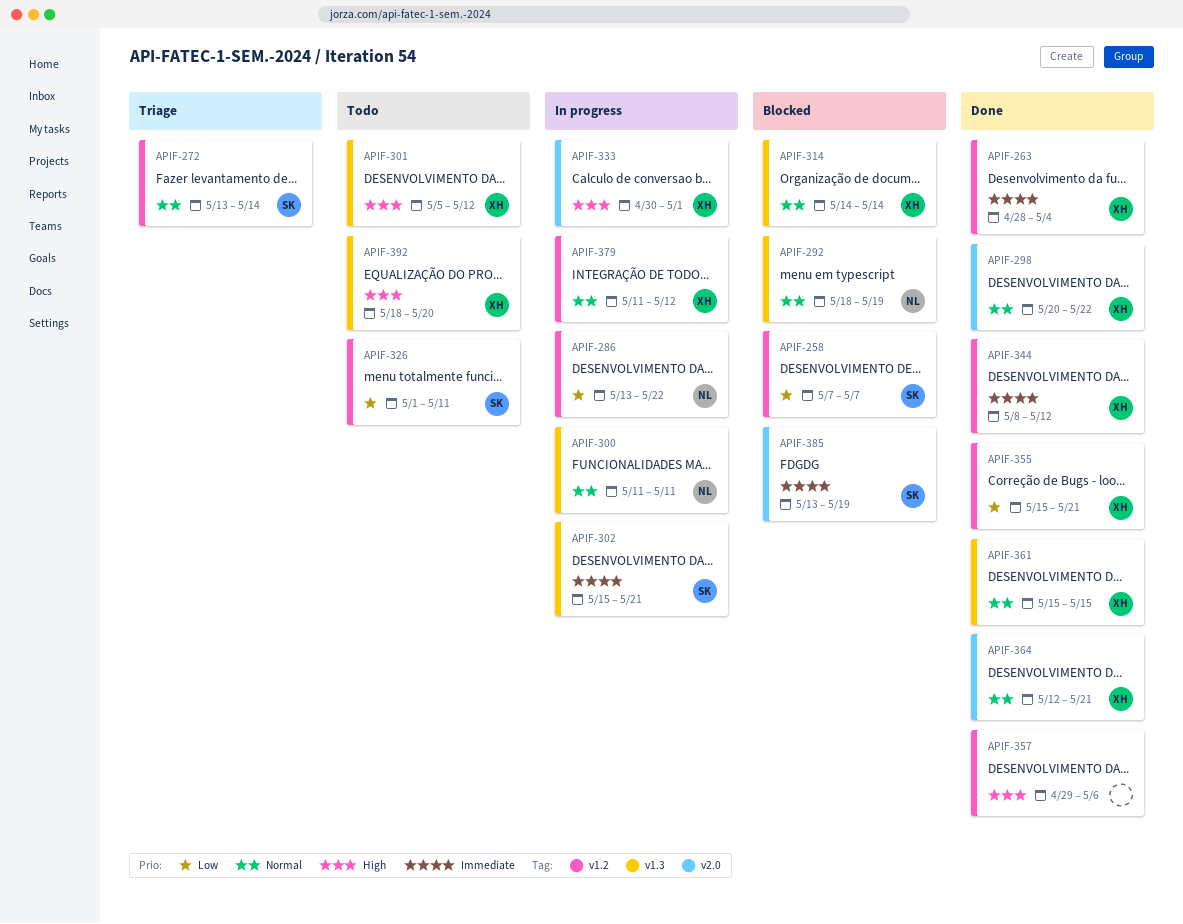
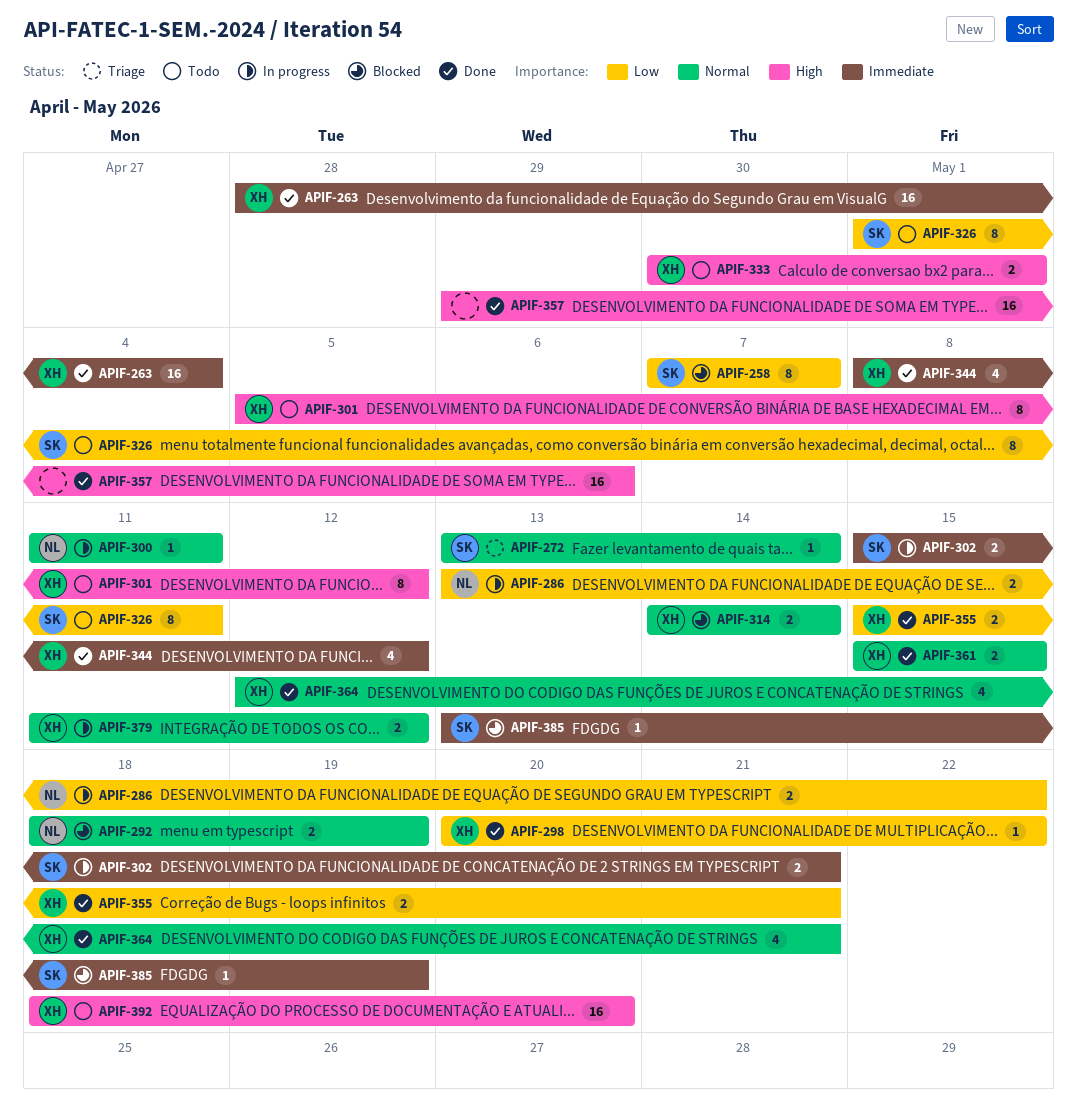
APIF-298, priority: Normal -> Low
APIF-333, status: In progress -> Todo

